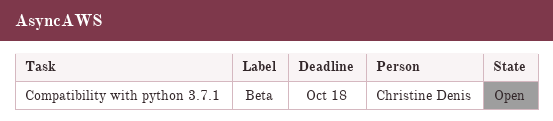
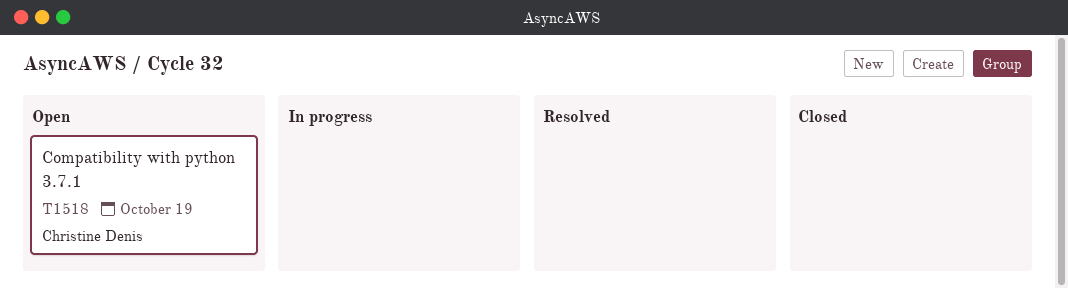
Compatibility with python 3.7.1, due: Oct 18 -> Oct 19

